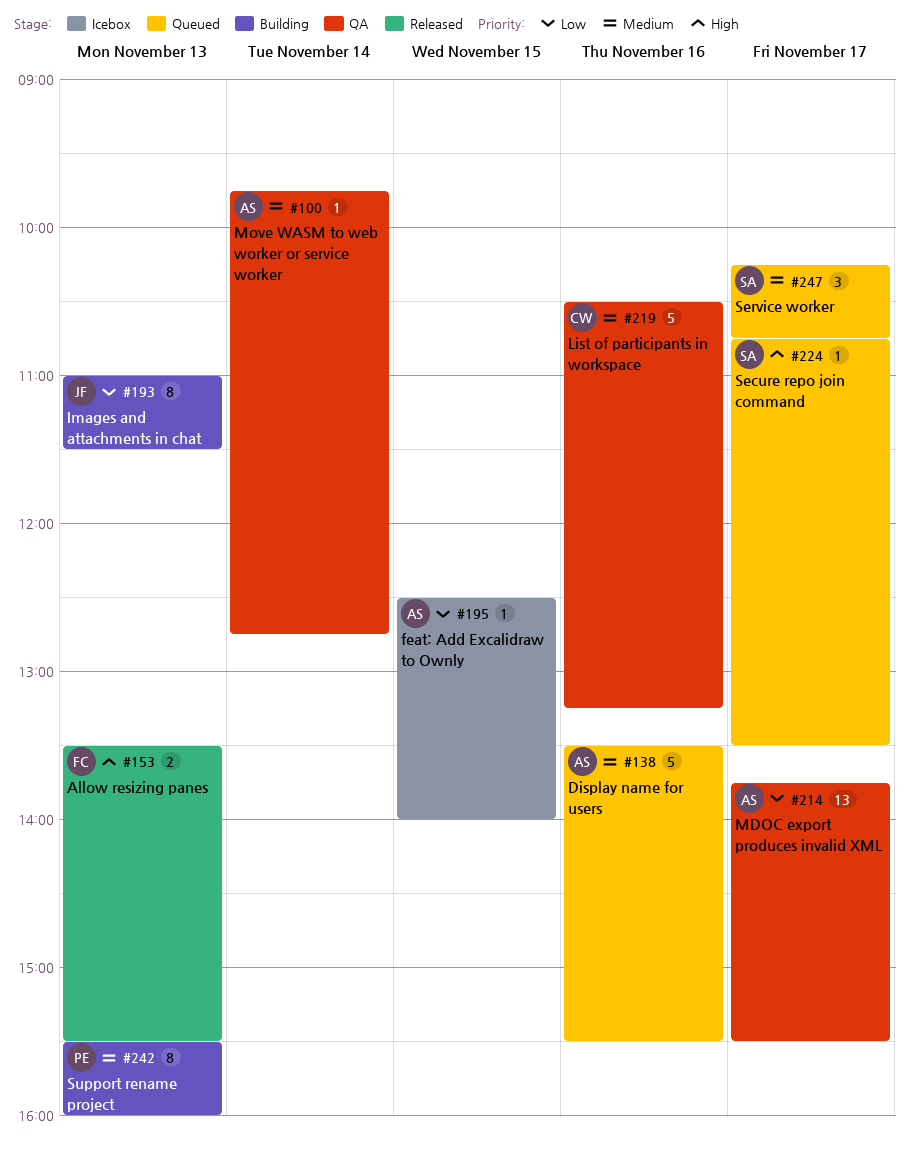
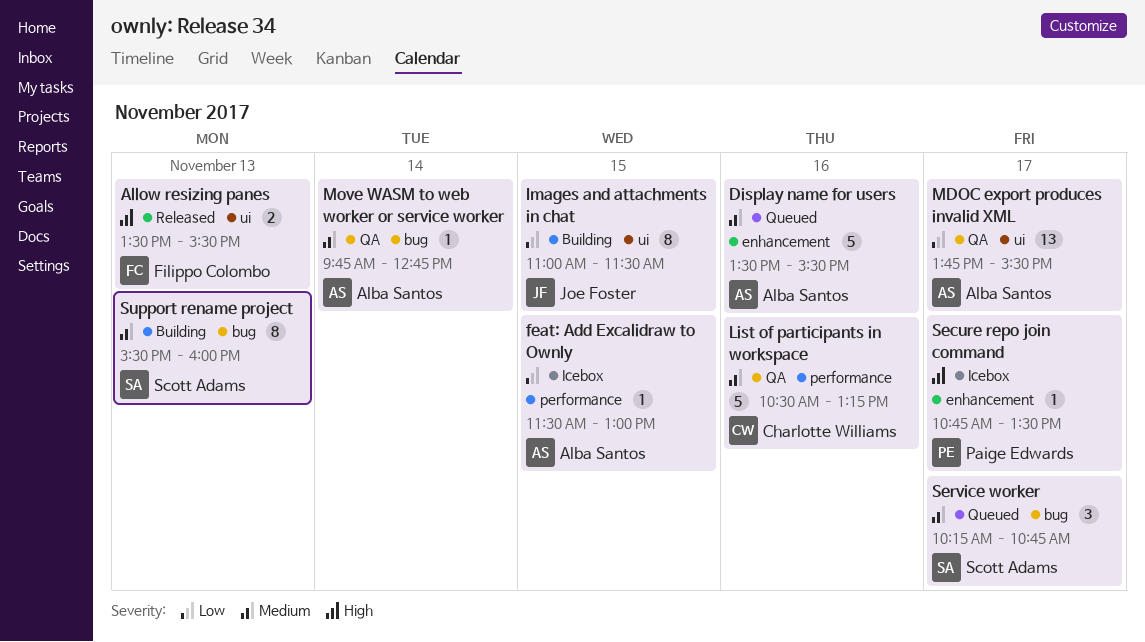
feat: Add Excalidraw to Ownly, begins: 12:30 -> 11:30
feat: Add Excalidraw to Ownly, ends: 14:00 -> 13:00
Images and attachments in chat, day: Nov 13 -> Nov 15
Secure repo join command, status: Queued -> Icebox
Secure repo join command, owner: Scott Adams -> Paige Edwards
Support rename project, owner: Paige Edwards -> Scott Adams

